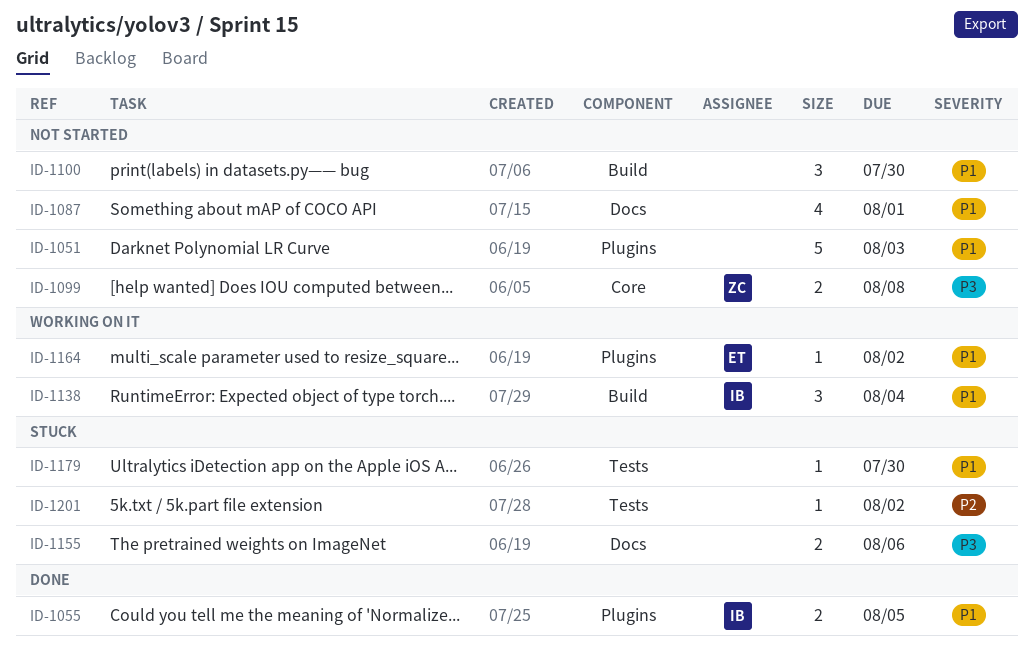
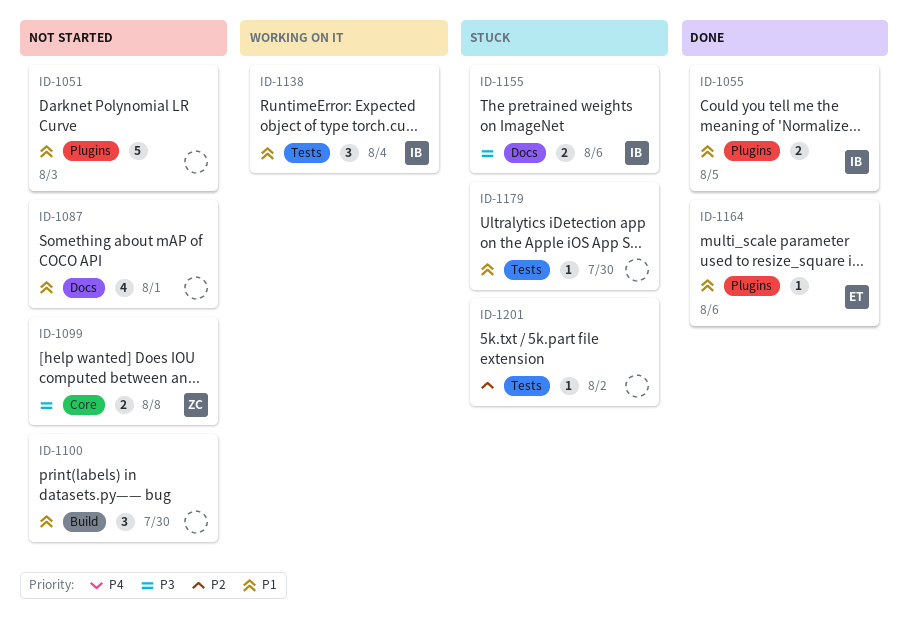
ID-1138, label: Build -> Tests
ID-1155, owner: none -> IB
ID-1164, status: Working on it -> Done
ID-1164, due: Aug 2 -> Aug 6

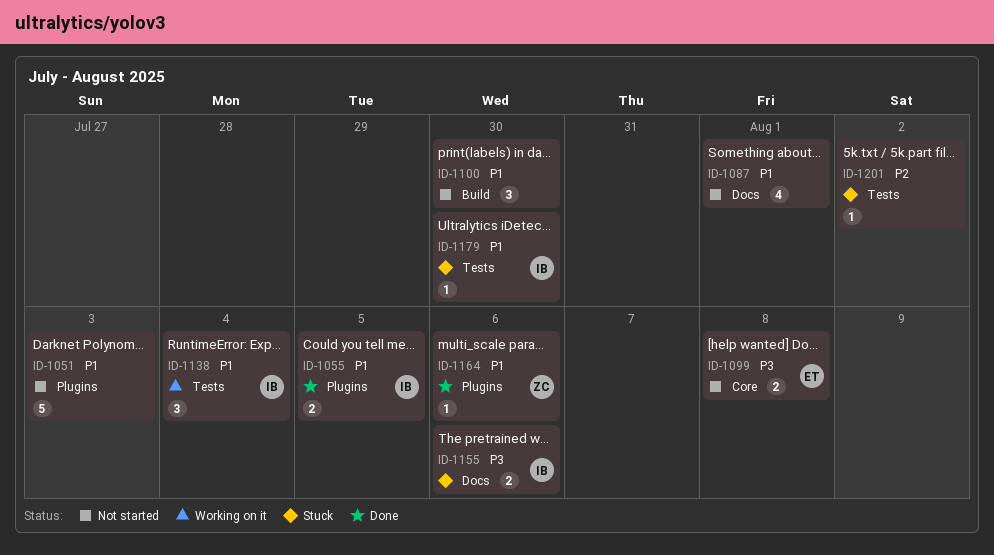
ID-1099, owner: ZC -> ET
ID-1164, owner: ET -> ZC
ID-1179, owner: none -> IB

